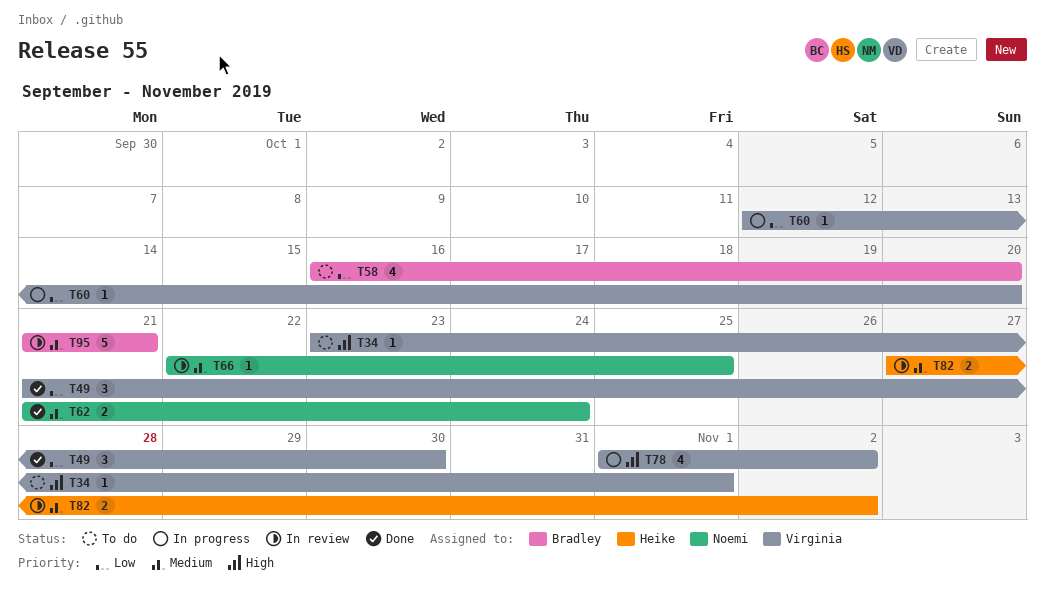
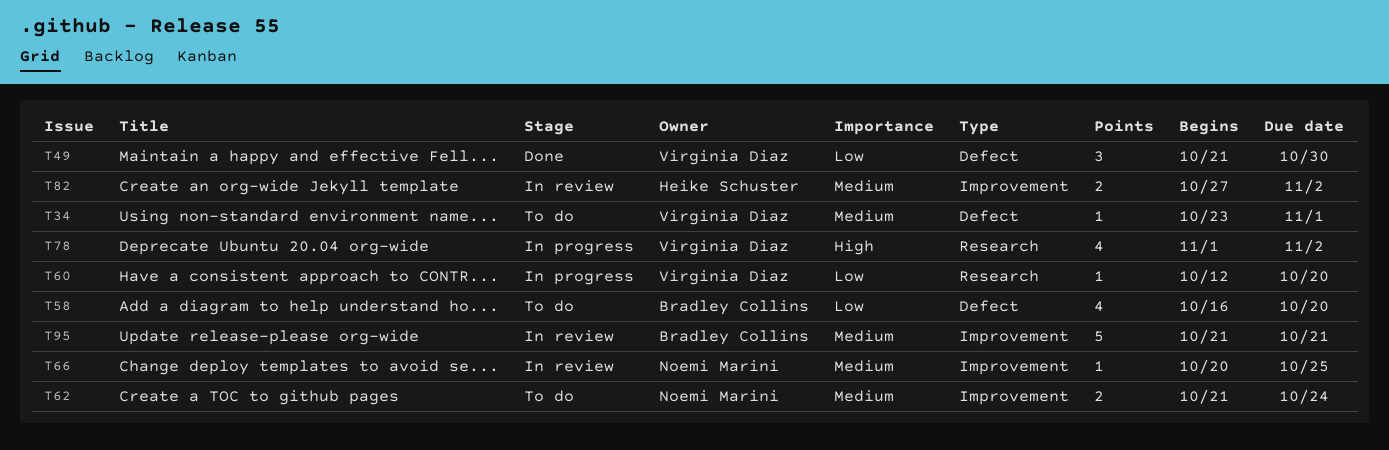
T34, priority: High -> Medium
T62, status: Done -> To do
T66, start: Oct 22 -> Oct 20

